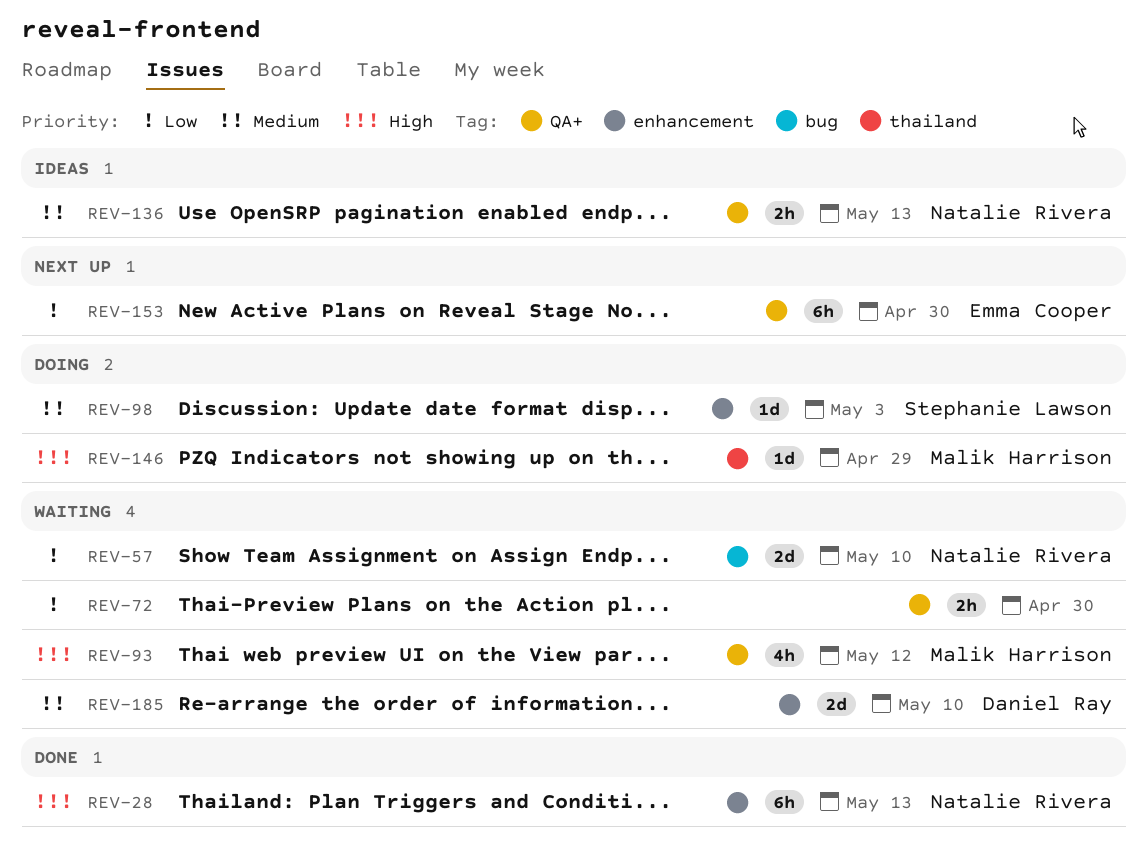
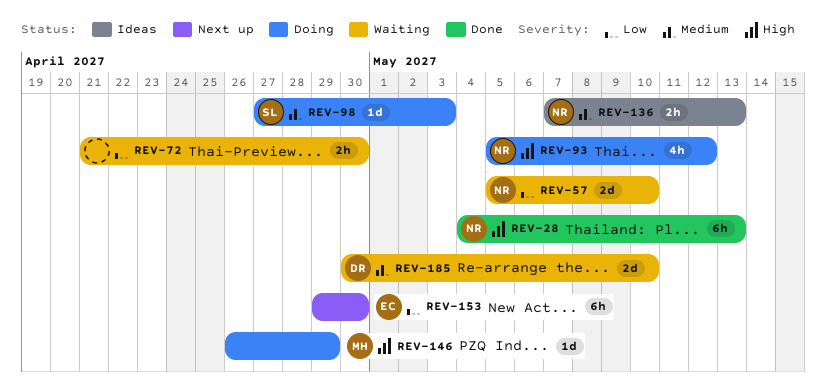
REV-93, status: Waiting -> Doing
REV-93, owner: Malik Harrison -> Natalie Rivera

